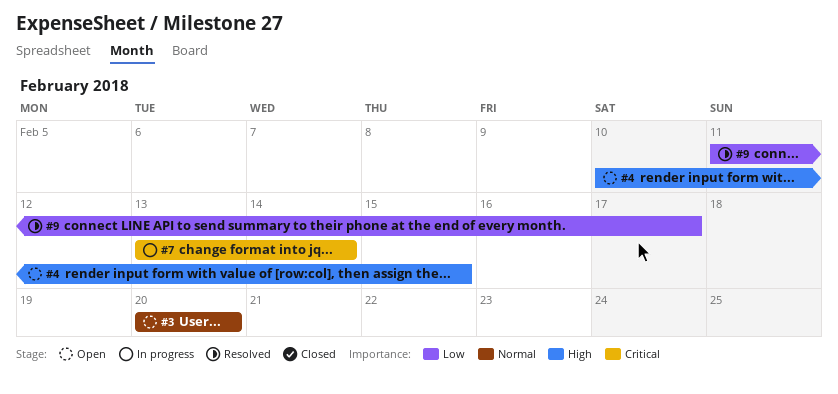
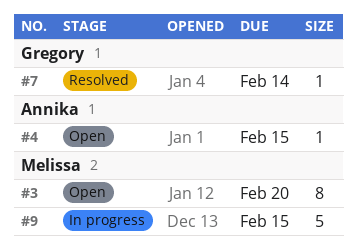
#7, status: In progress -> Resolved
#9, status: Resolved -> In progress
#9, due: Feb 17 -> Feb 15

